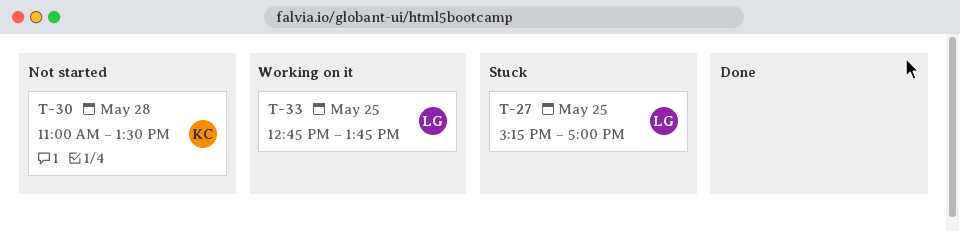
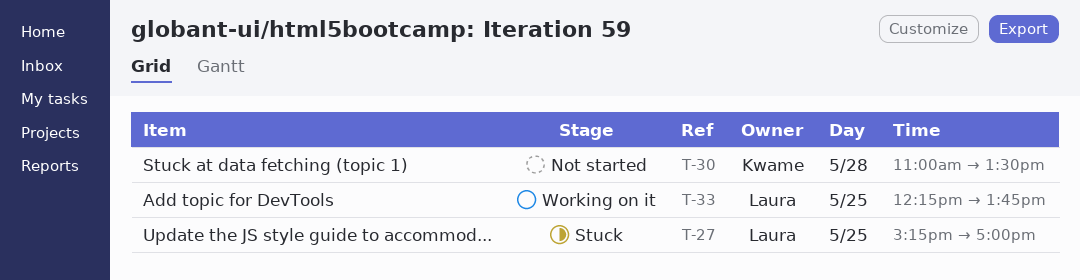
T-33, begins: 12:45 -> 12:15

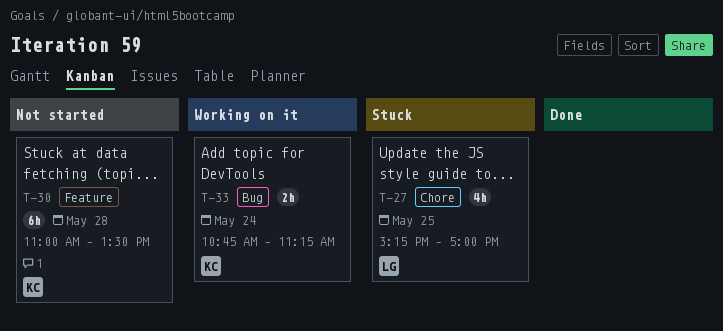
T-33, owner: Laura -> Kwame
T-33, day: May 25 -> May 24
T-33, begins: 12:15 -> 10:45
T-33, ends: 13:45 -> 11:15

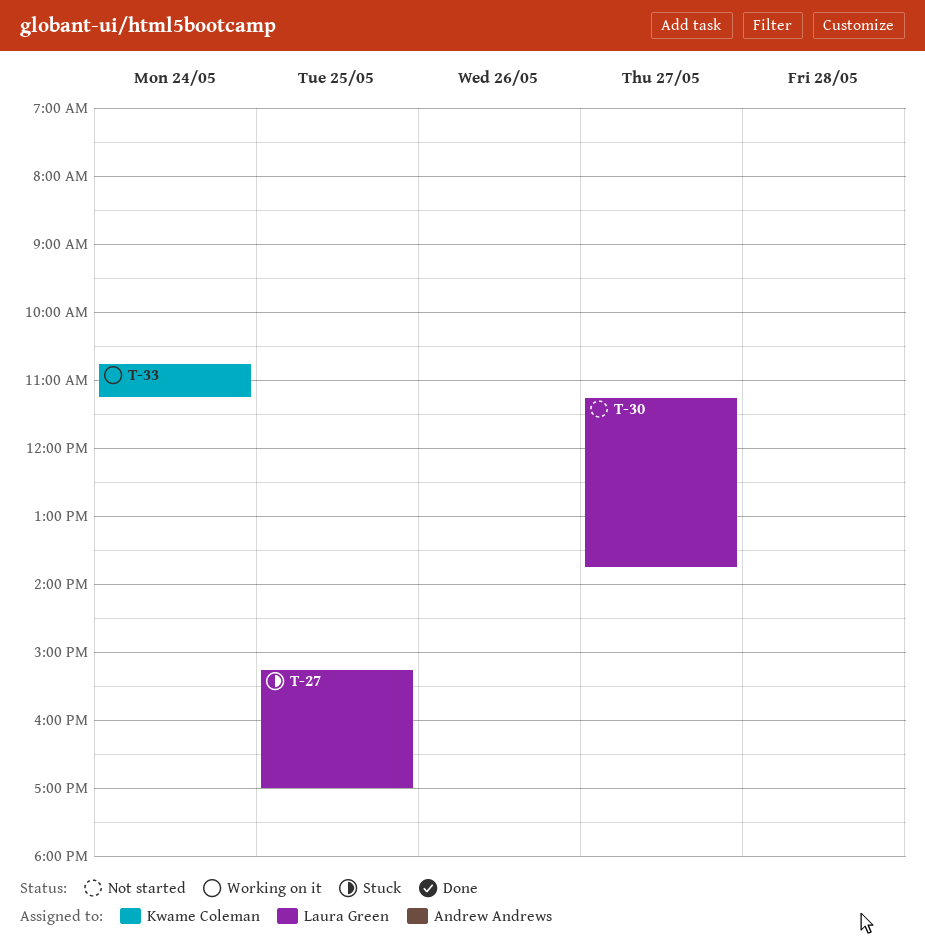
T-30, owner: Kwame Coleman -> Laura Green
T-30, day: May 28 -> May 27
T-30, begins: 11:00 -> 11:15
T-30, ends: 13:30 -> 13:45

